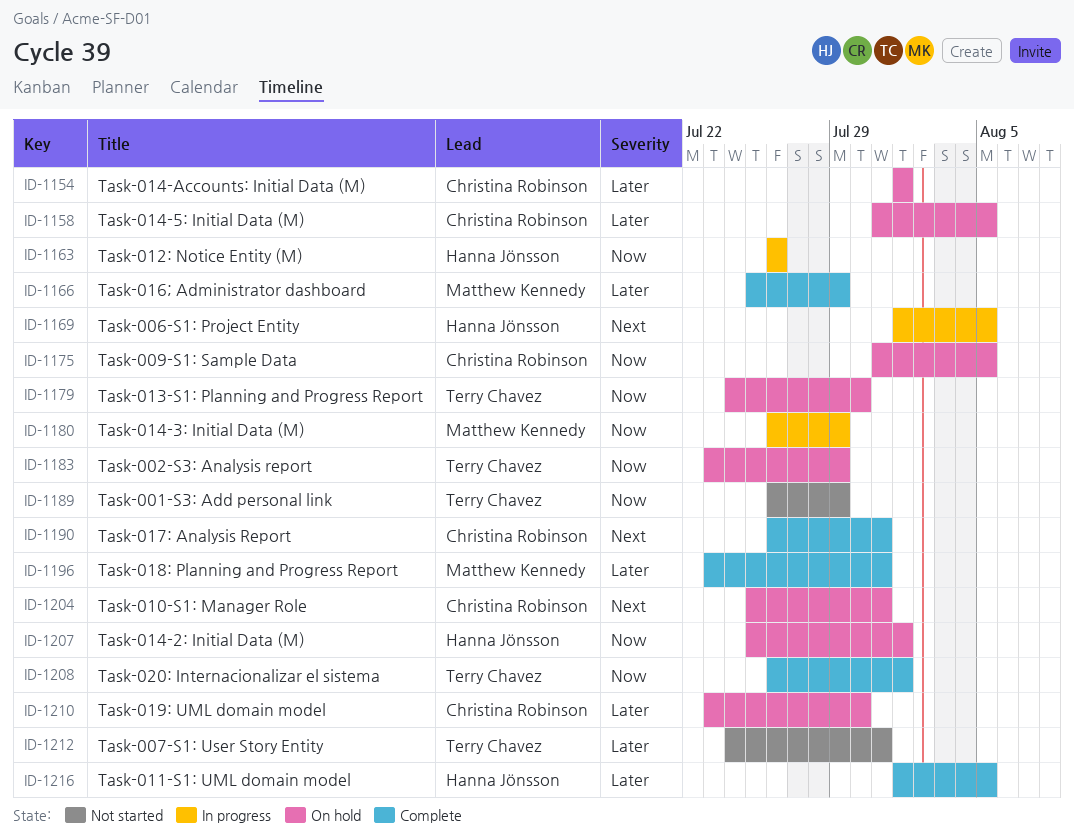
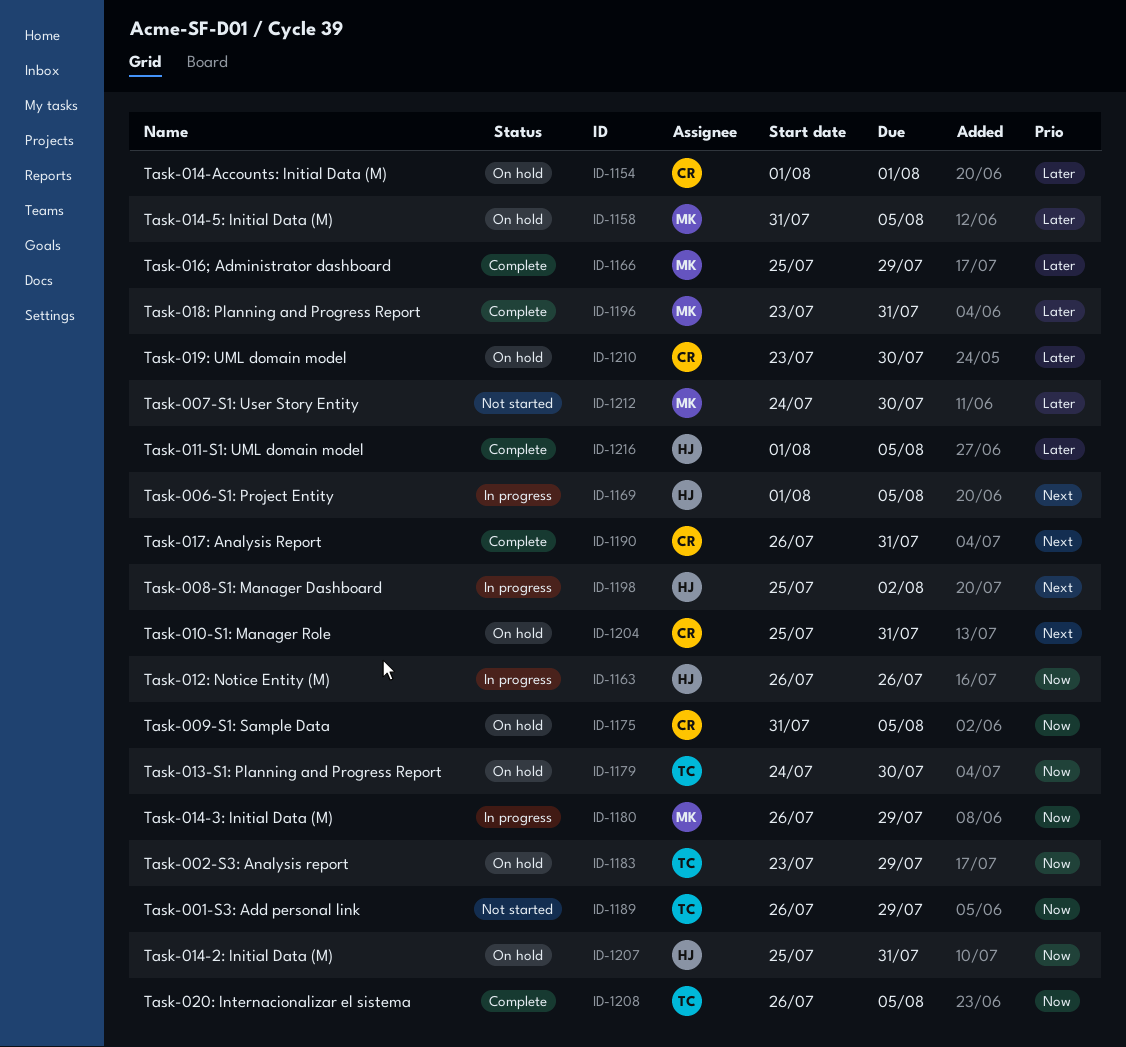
ID-1158, owner: Christina Robinson -> Matthew Kennedy
ID-1198: none -> present
ID-1207, due: Aug 1 -> Jul 31
ID-1208, due: Aug 1 -> Aug 5
ID-1212, owner: Terry Chavez -> Matthew Kennedy
ID-1212, due: Jul 31 -> Jul 30

